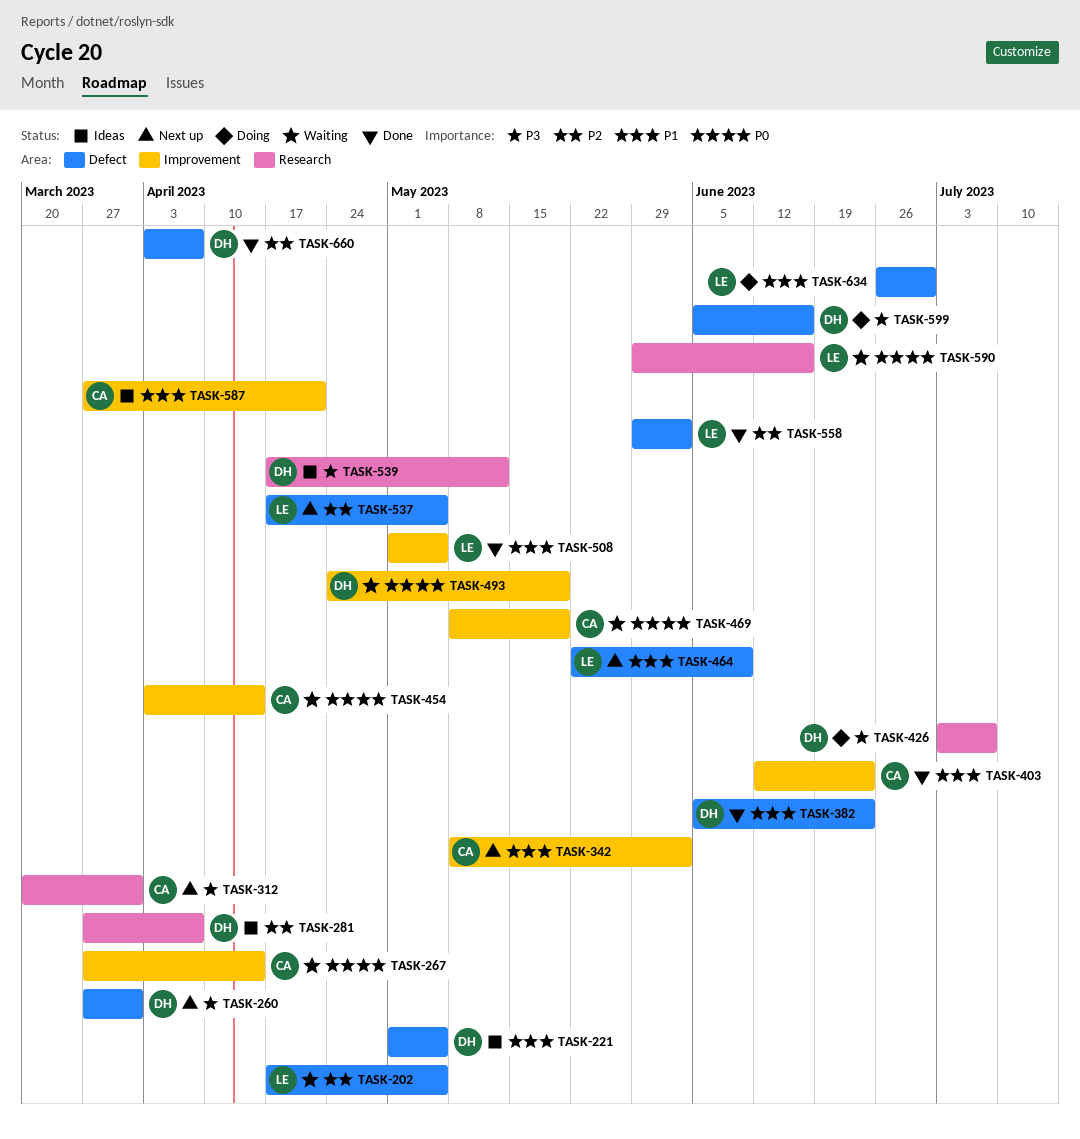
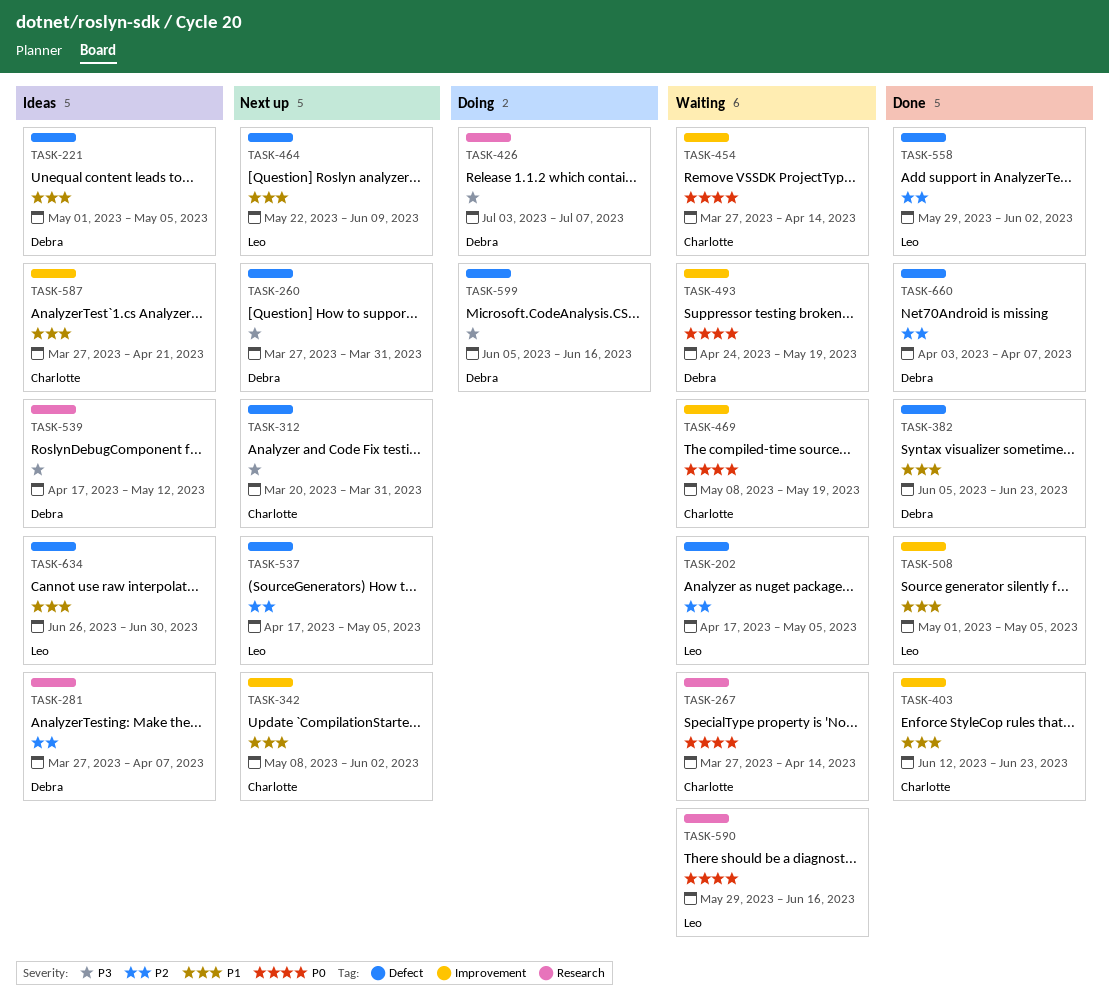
TASK-267, label: Improvement -> Research
TASK-312, label: Research -> Defect
TASK-454, start: Apr 3 -> Mar 27
TASK-634, status: Doing -> Ideas

